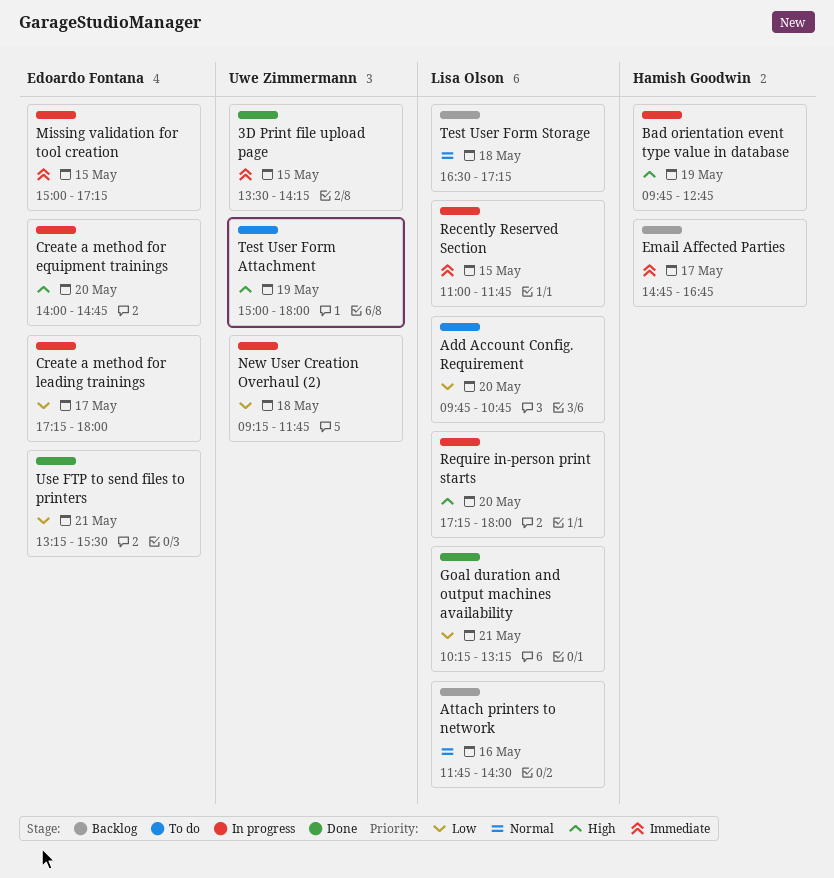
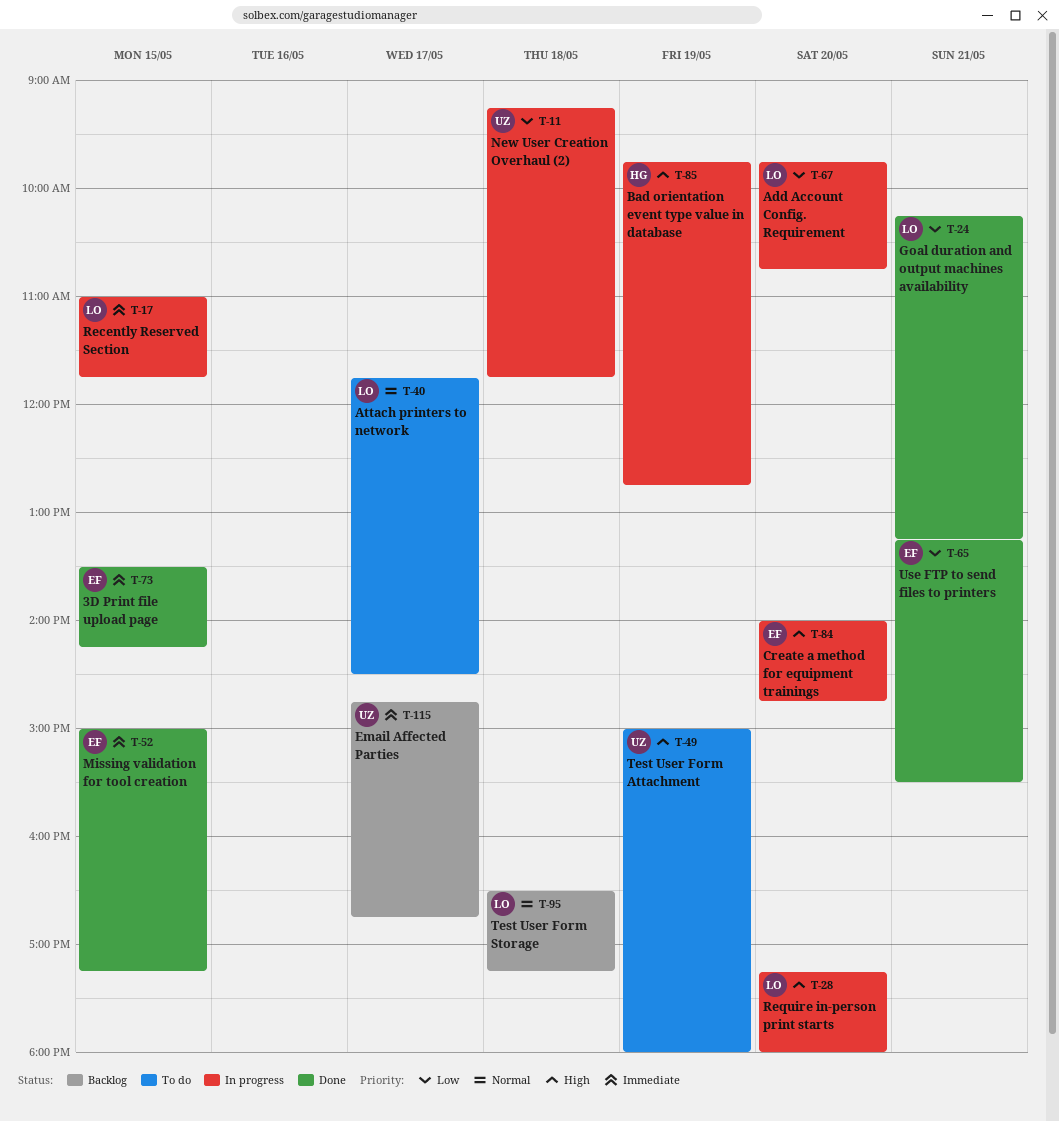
3D Print file upload page, owner: Uwe Zimmermann -> Edoardo Fontana
Add Account Config. Requirement, status: To do -> In progress
Attach printers to network, status: Backlog -> To do
Attach printers to network, day: May 16 -> May 17
Create a method for leading trainings: present -> none
Email Affected Parties, owner: Hamish Goodwin -> Uwe Zimmermann
Missing validation for tool creation, status: In progress -> Done

